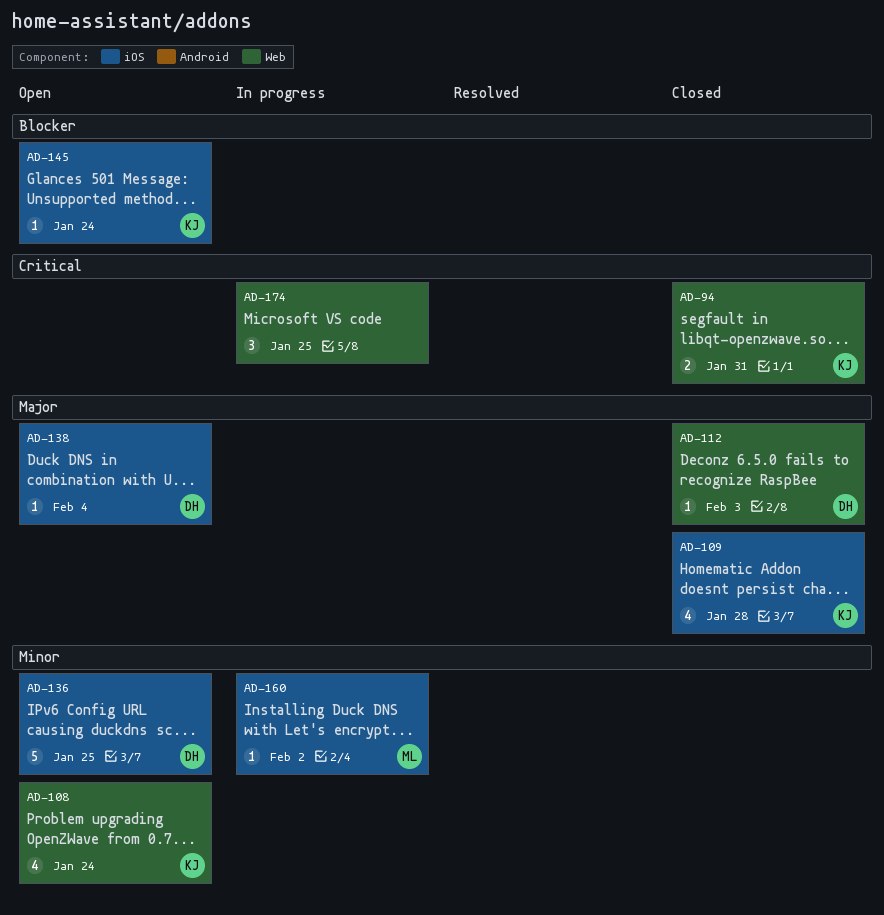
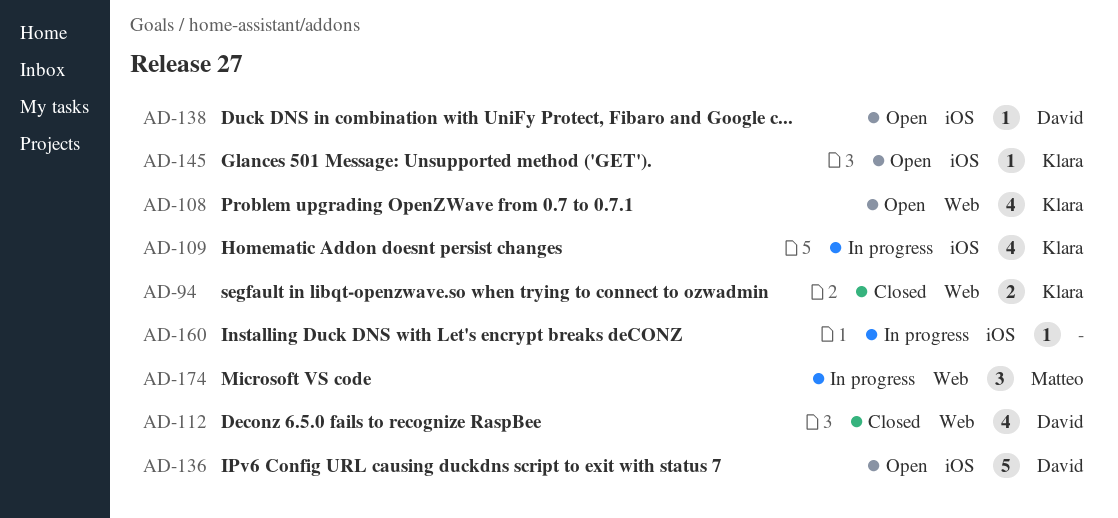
AD-109, status: Closed -> In progress
AD-112, estimate: 1 -> 4
AD-160, owner: Matteo -> none
AD-174, owner: none -> Matteo

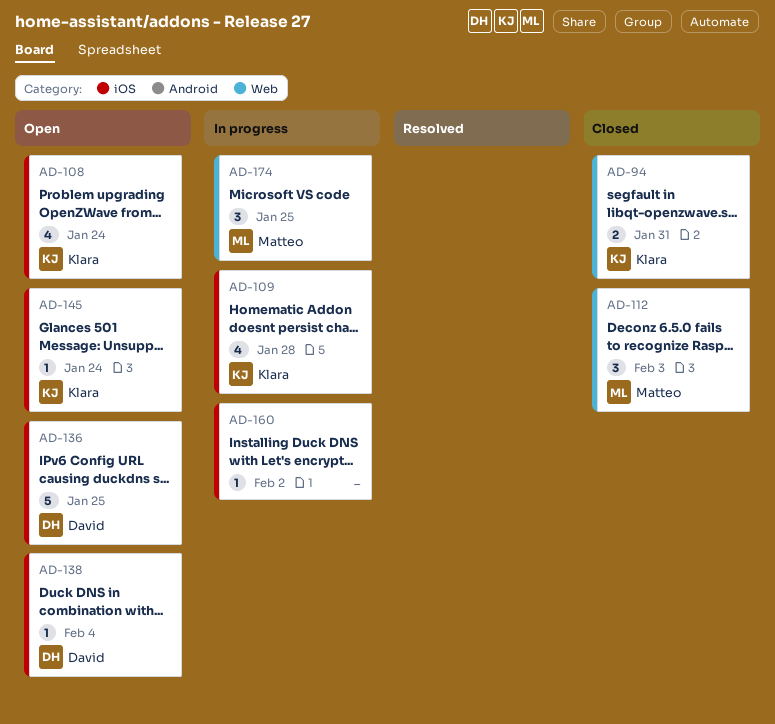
AD-108, label: Web -> iOS
AD-112, owner: David -> Matteo
AD-112, estimate: 4 -> 3

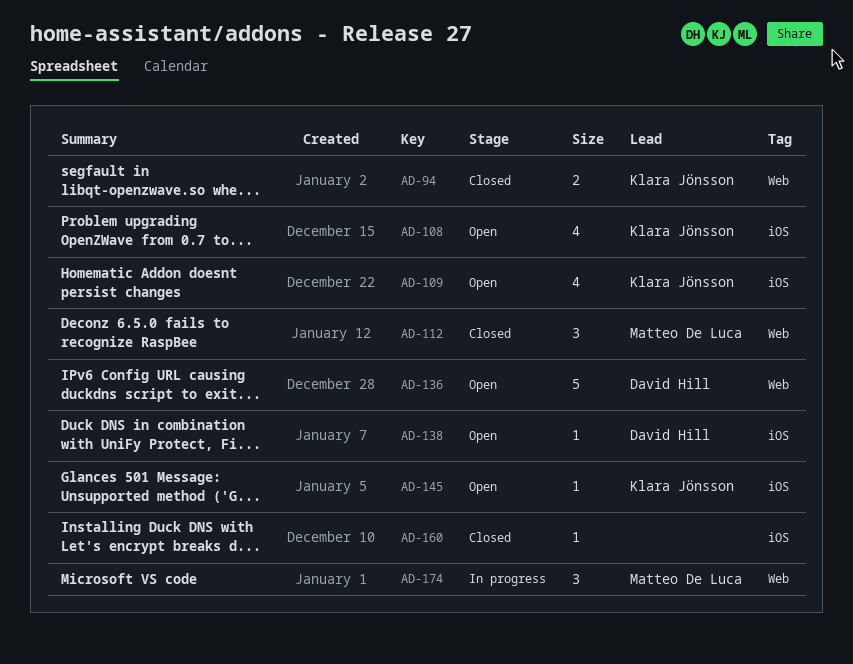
AD-109, status: In progress -> Open
AD-136, label: iOS -> Web
AD-160, status: In progress -> Closed

